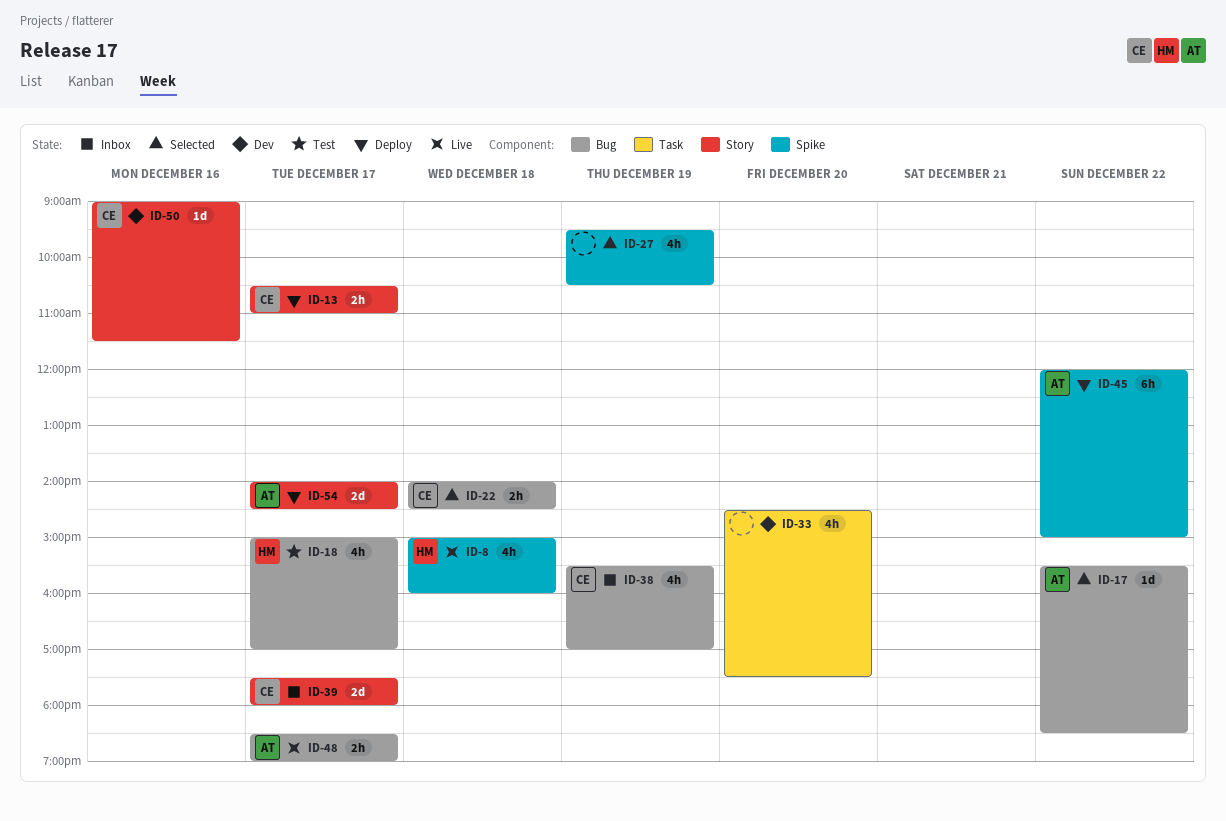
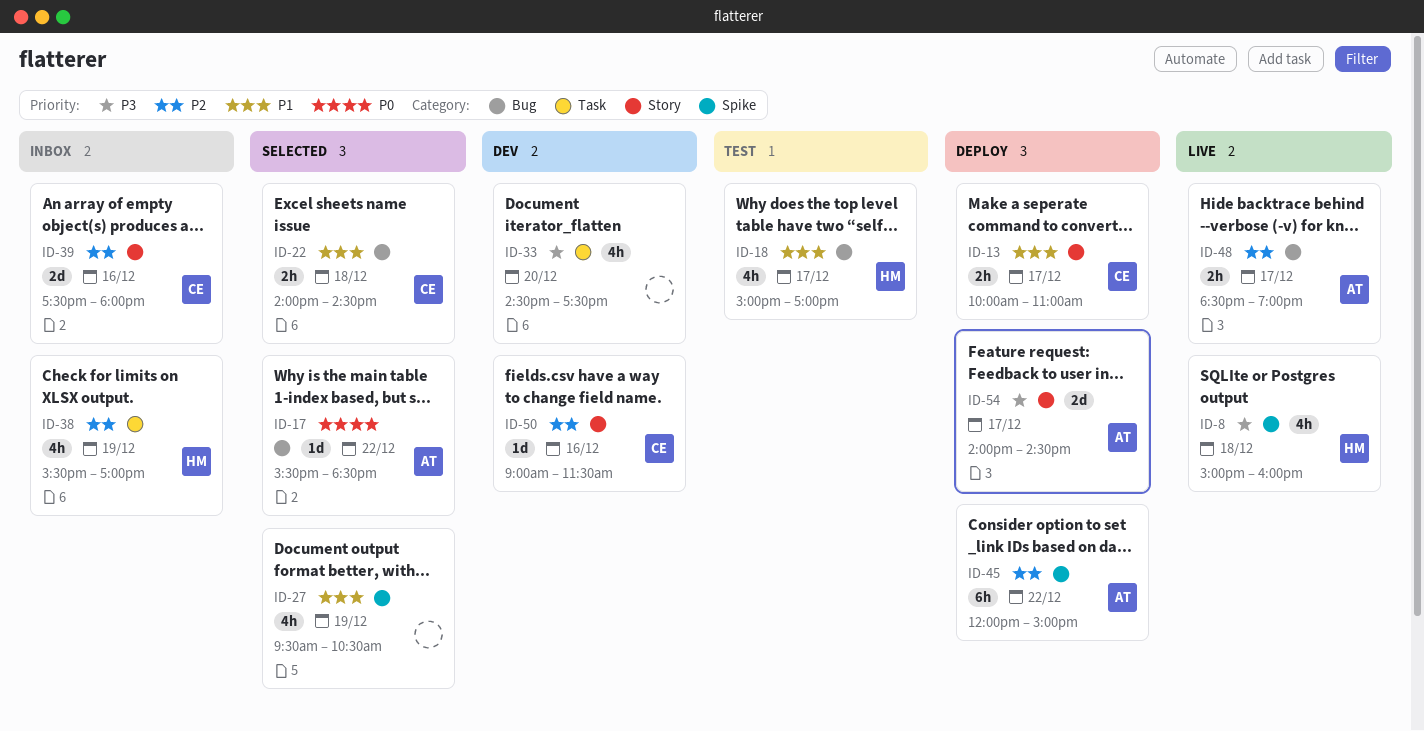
ID-13, begins: 10:30 -> 10:00
ID-38, owner: CE -> HM
ID-38, label: Bug -> Task
ID-39, day: Dec 17 -> Dec 16

